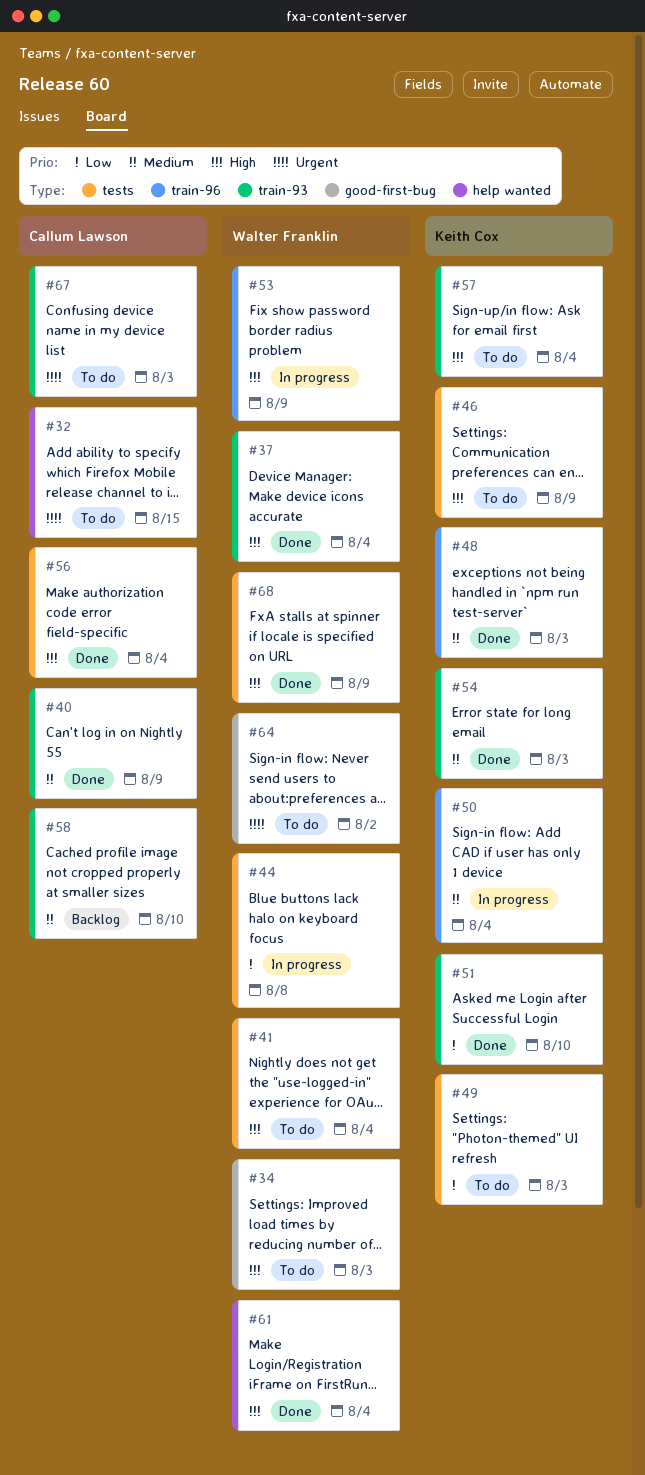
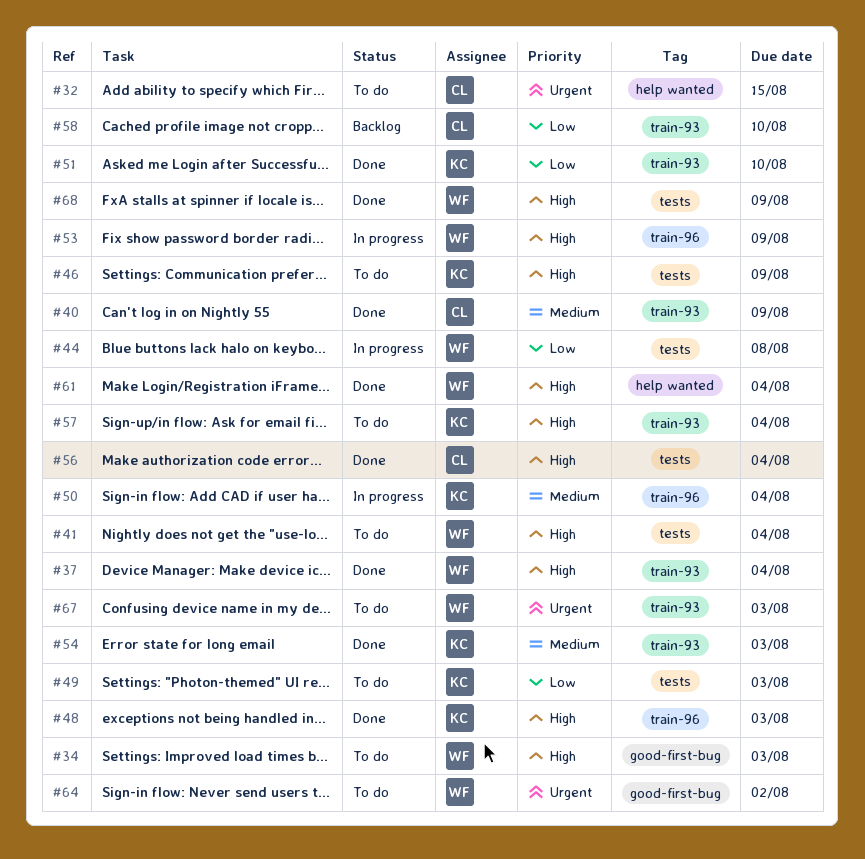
#48, priority: Medium -> High
#58, priority: Medium -> Low
#67, owner: Callum Lawson -> Walter Franklin

